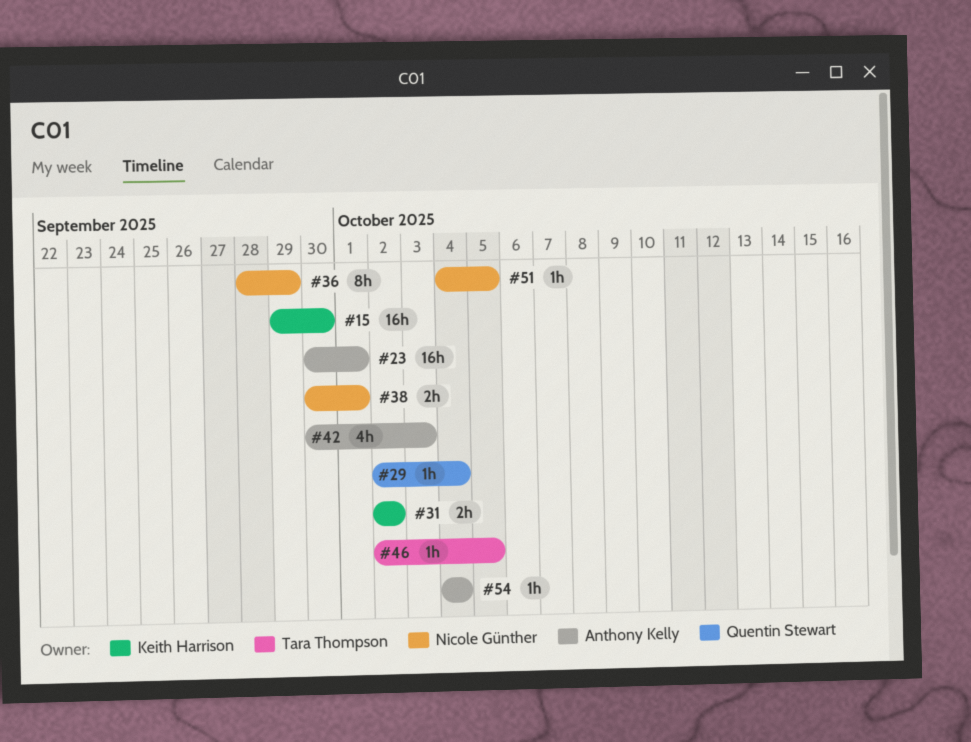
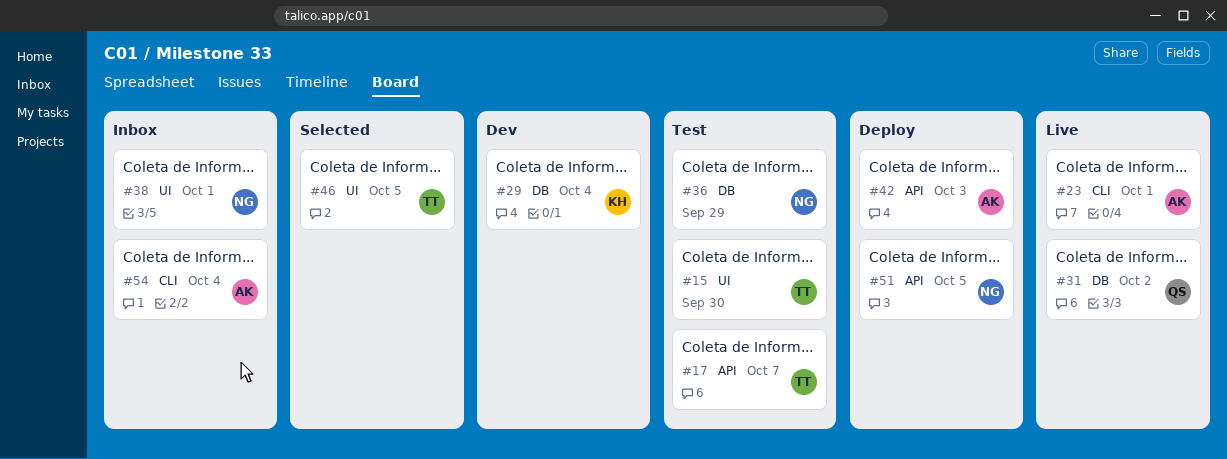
#15, owner: Keith Harrison -> Tara Thompson
#17: none -> present
#29, owner: Quentin Stewart -> Keith Harrison
#31, owner: Keith Harrison -> Quentin Stewart

